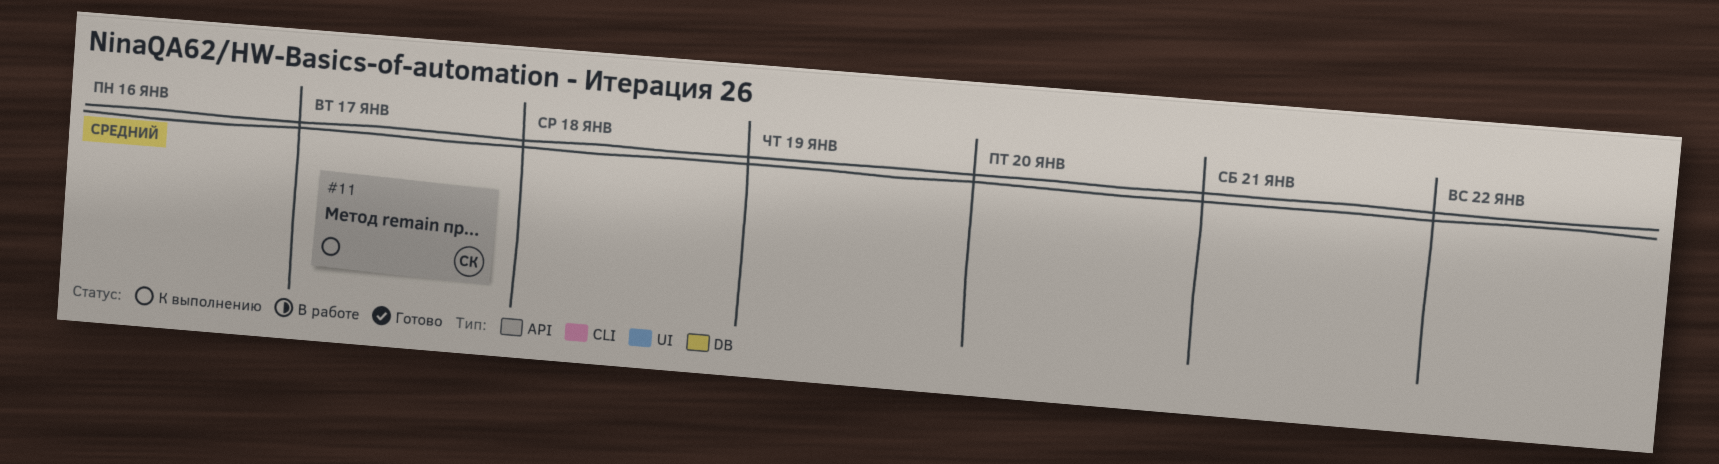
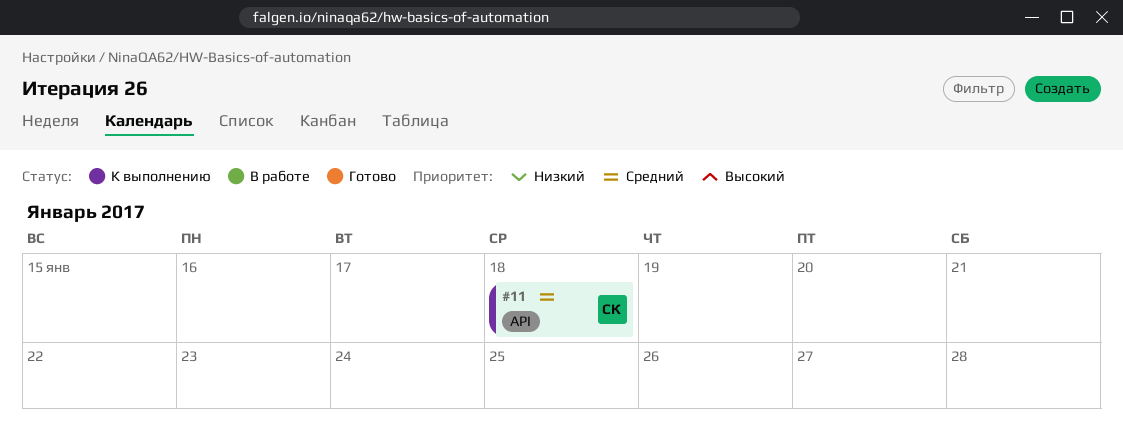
#11, due: Jan 17 -> Jan 18

